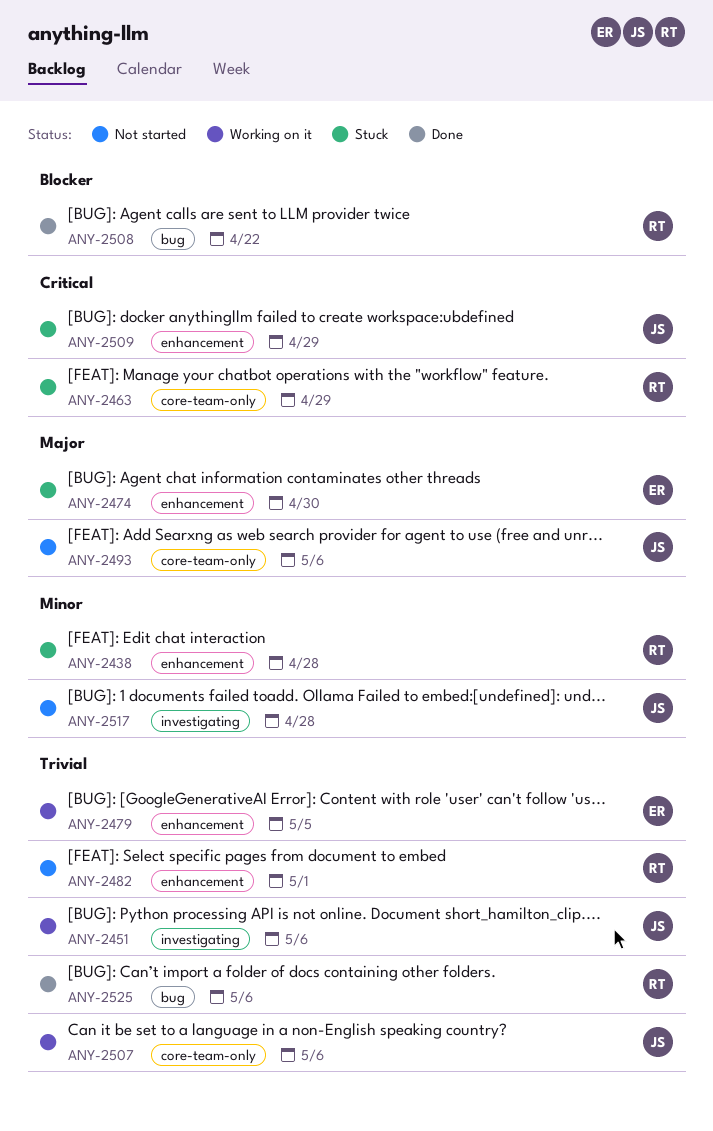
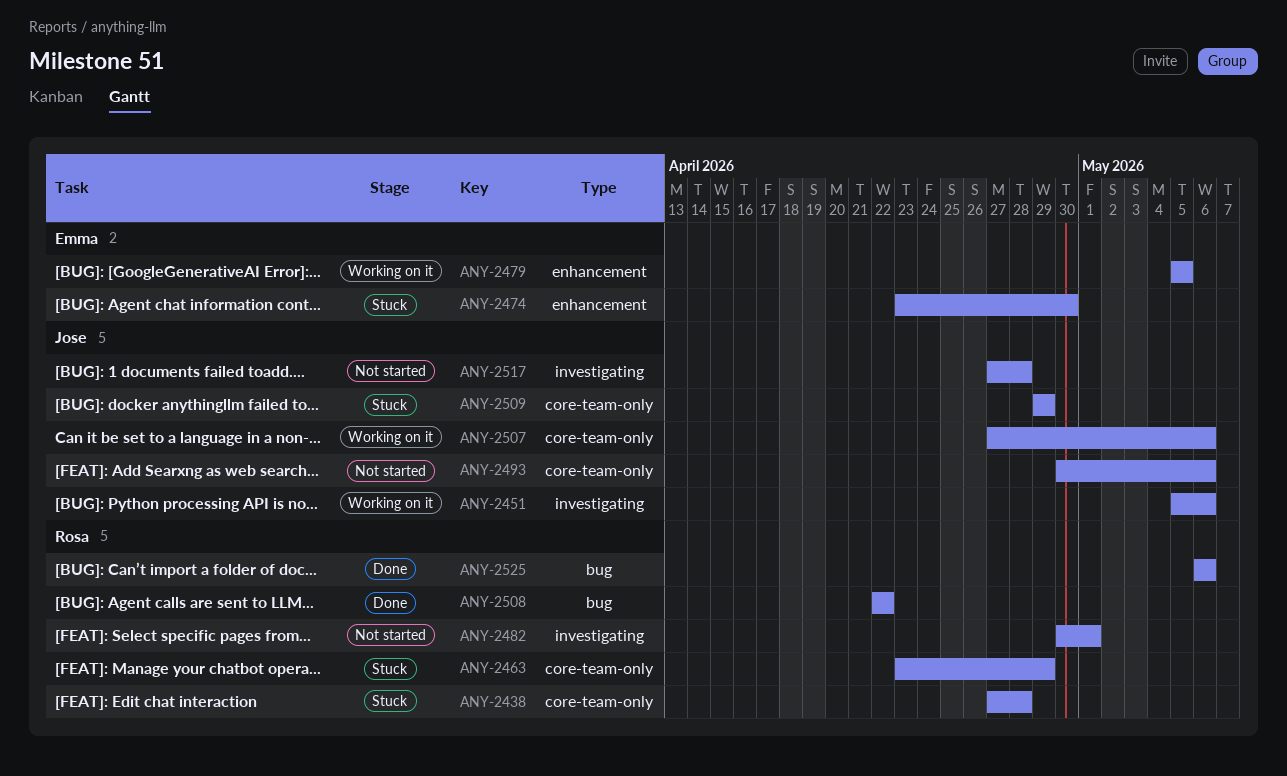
ANY-2438, label: enhancement -> core-team-only
ANY-2482, label: enhancement -> investigating
ANY-2509, label: enhancement -> core-team-only

